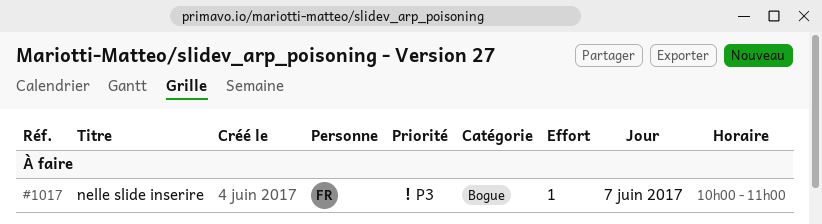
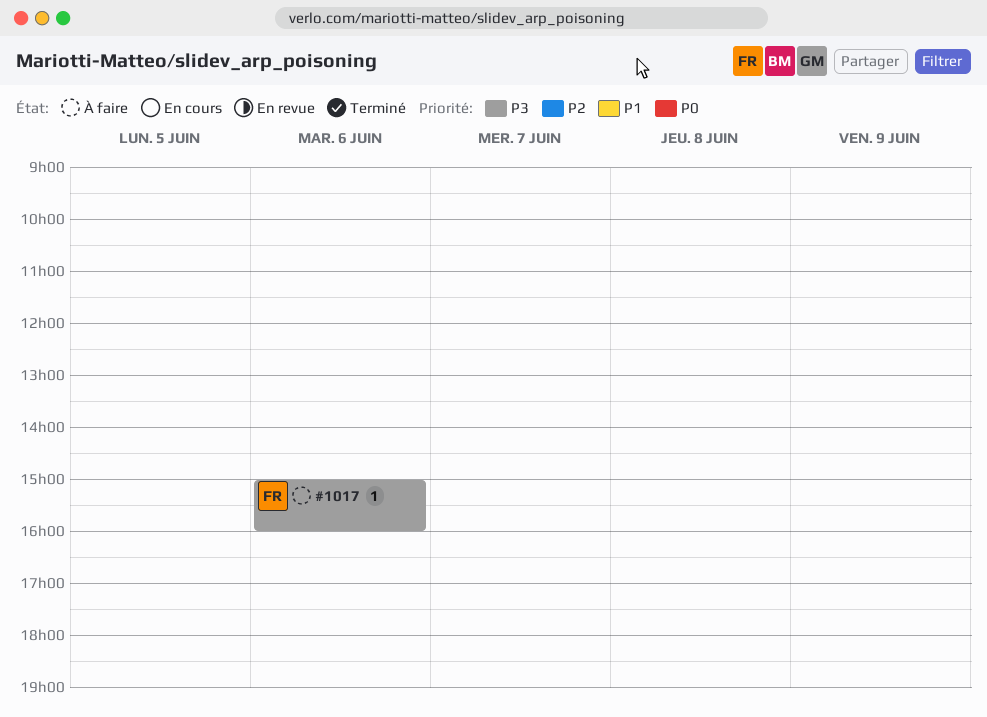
#1017, day: Jun 7 -> Jun 6
#1017, begins: 10:00 -> 15:00
#1017, ends: 11:00 -> 16:00

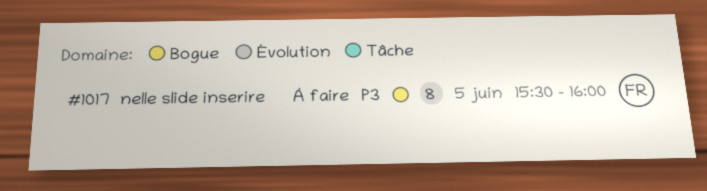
#1017, estimate: 1 -> 8
#1017, day: Jun 6 -> Jun 5
#1017, begins: 15:00 -> 15:30

